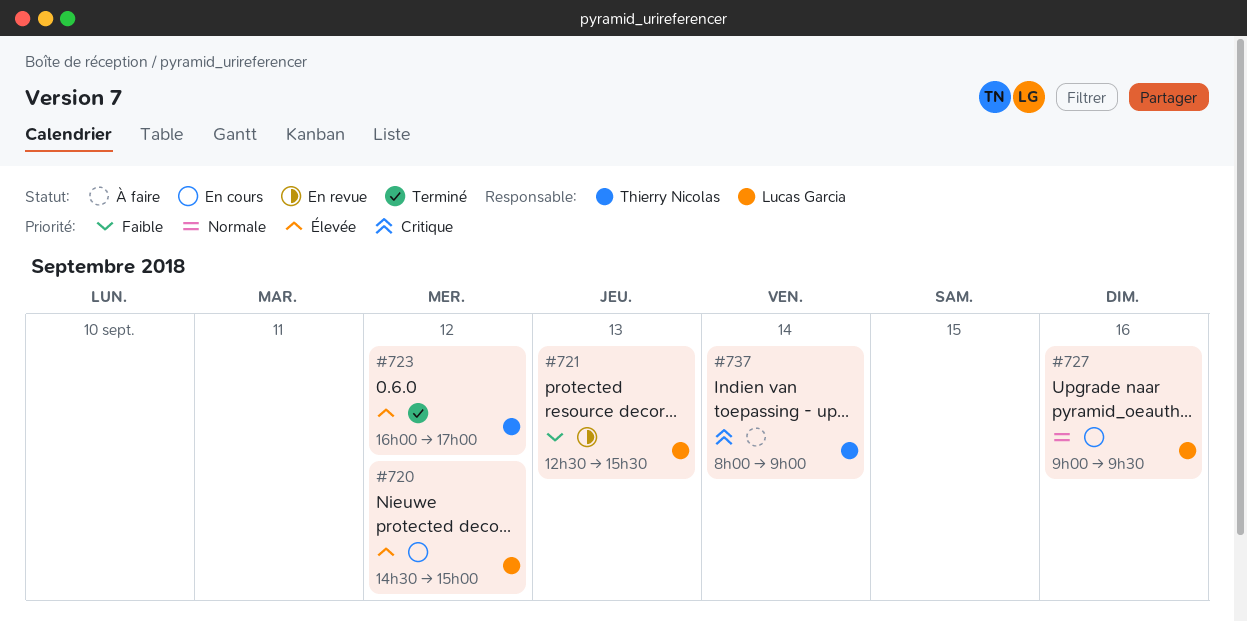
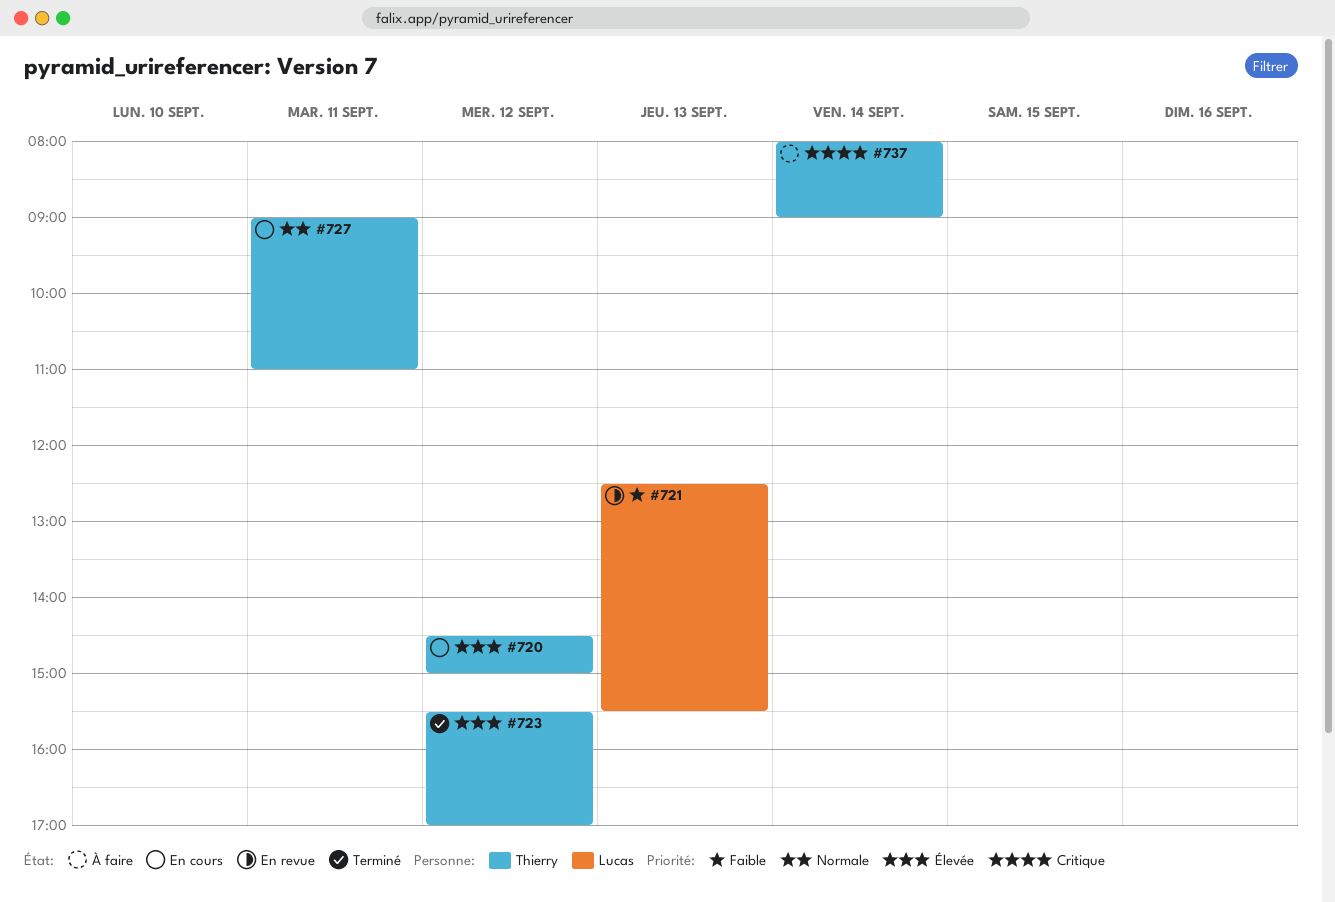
#720, owner: Lucas Garcia -> Thierry Nicolas
#723, begins: 16:00 -> 15:30
#727, owner: Lucas Garcia -> Thierry Nicolas
#727, day: Sep 16 -> Sep 11
#727, ends: 09:30 -> 11:00

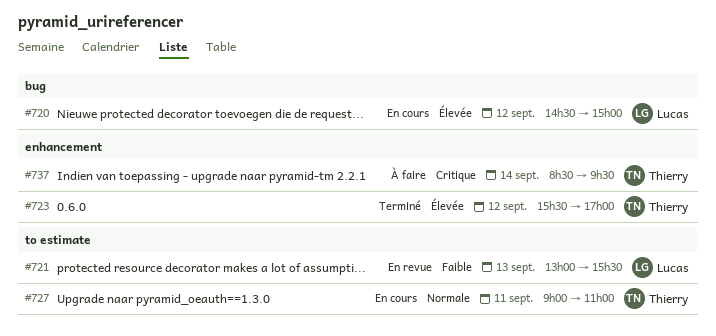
#720, owner: Thierry -> Lucas
#721, begins: 12:30 -> 13:00
#737, begins: 08:00 -> 08:30
#737, ends: 09:00 -> 09:30

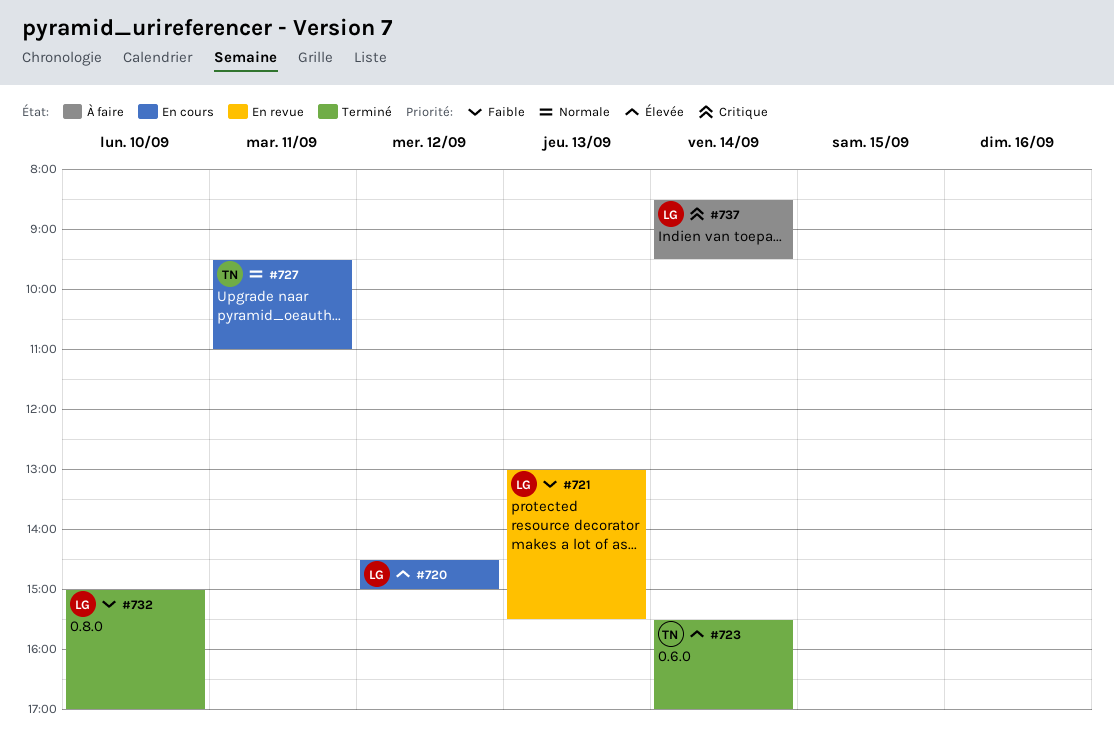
#723, day: Sep 12 -> Sep 14
#727, begins: 09:00 -> 09:30
#732: none -> present
#737, owner: Thierry -> Lucas

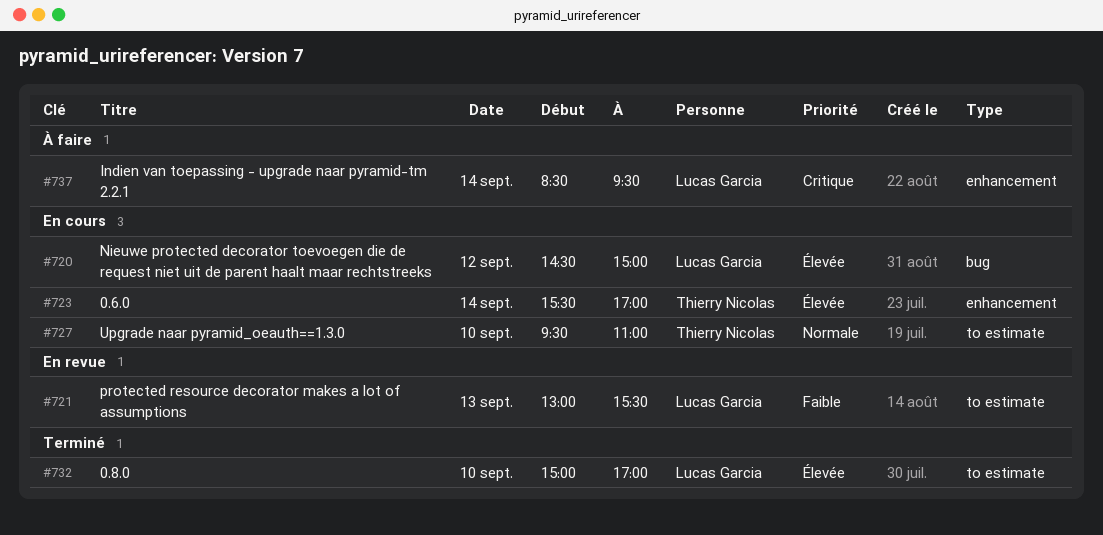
#723, status: Terminé -> En cours
#727, day: Sep 11 -> Sep 10
#732, priority: Faible -> Élevée

